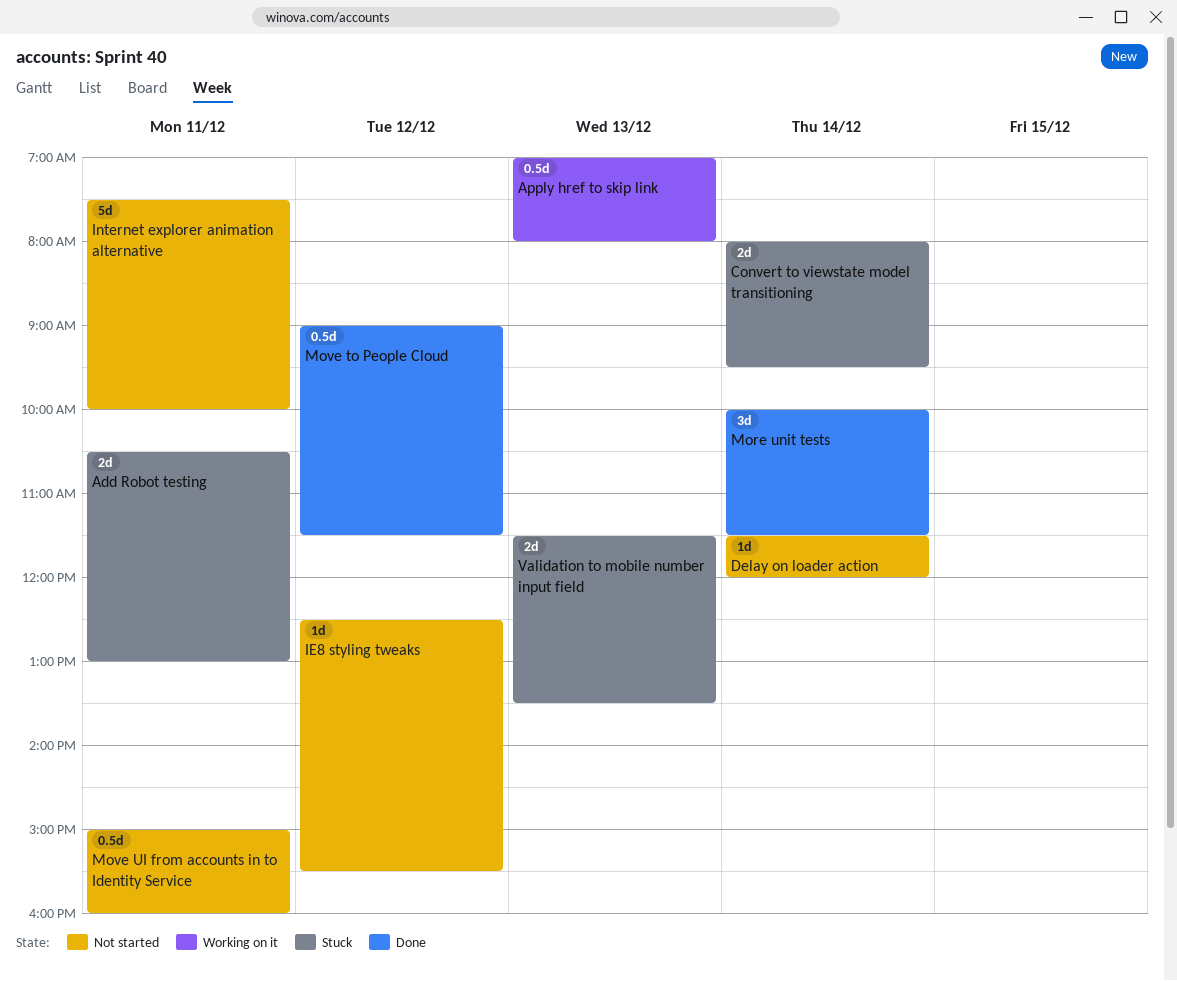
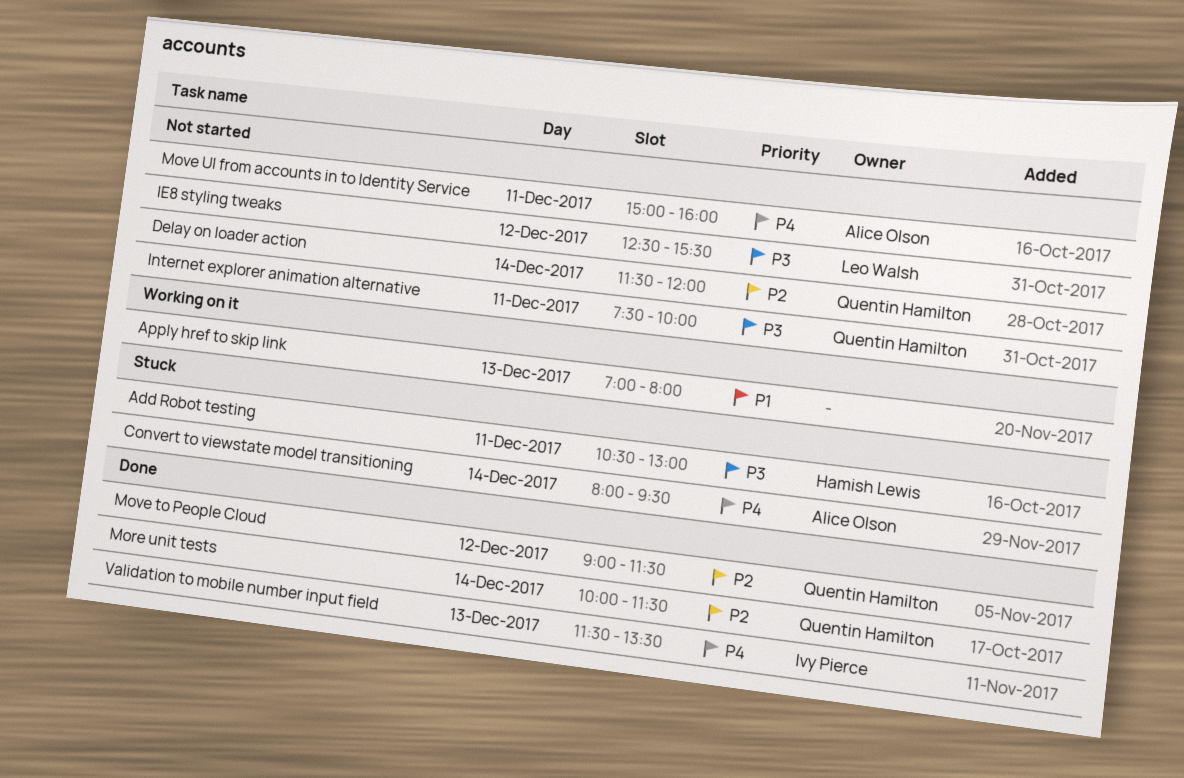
Validation to mobile number input field, status: Stuck -> Done

